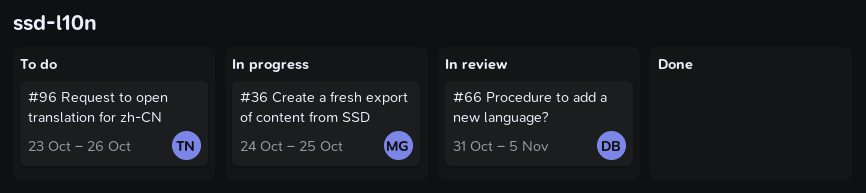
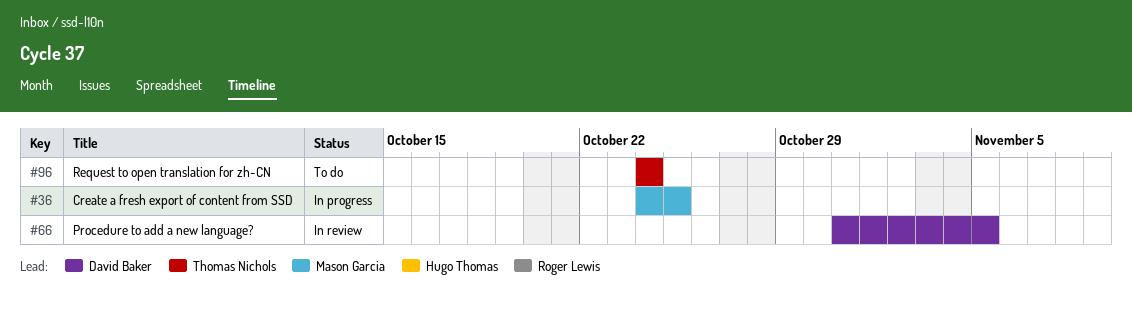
#96, start: Oct 23 -> Oct 24
#96, due: Oct 26 -> Oct 24

